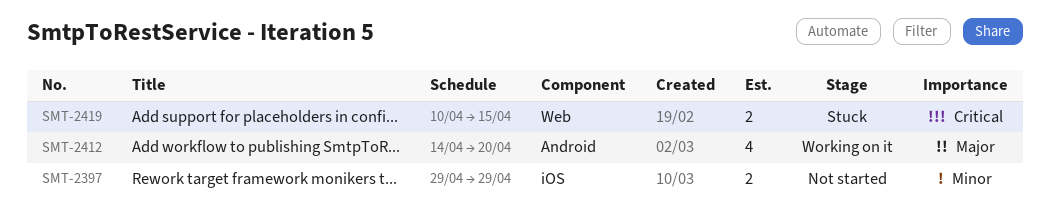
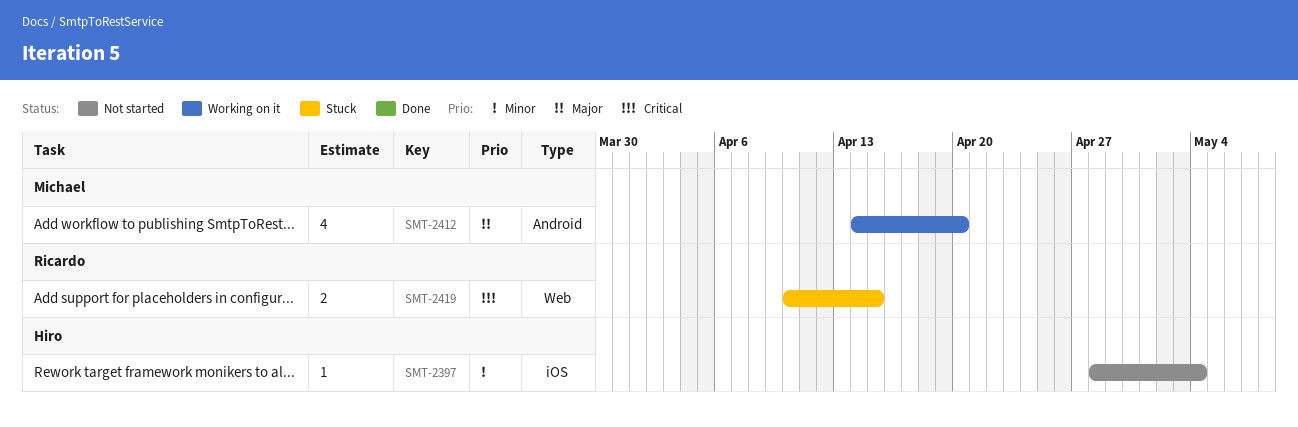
SMT-2397, estimate: 2 -> 1
SMT-2397, start: Apr 29 -> Apr 28
SMT-2397, due: Apr 29 -> May 4

